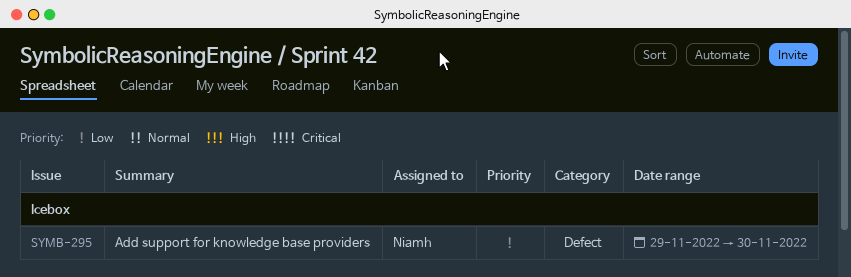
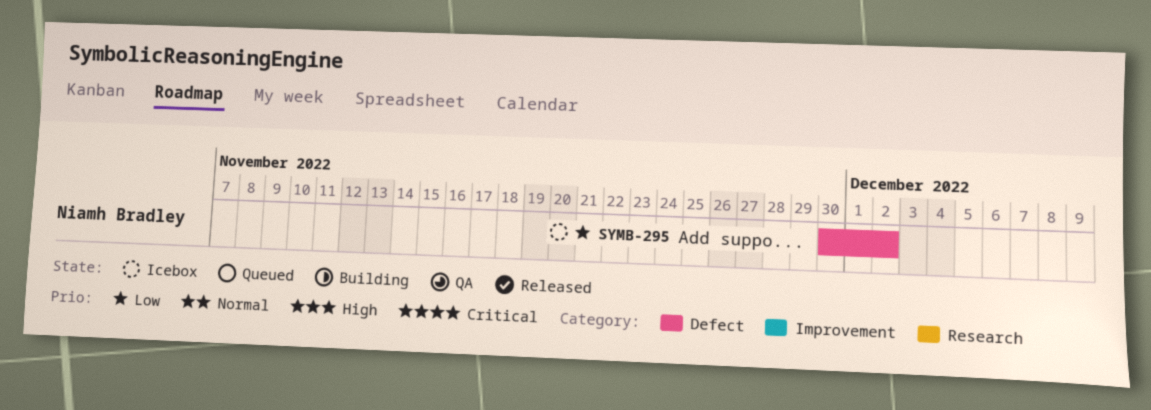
SYMB-295, start: Nov 29 -> Nov 30
SYMB-295, due: Nov 30 -> Dec 2

